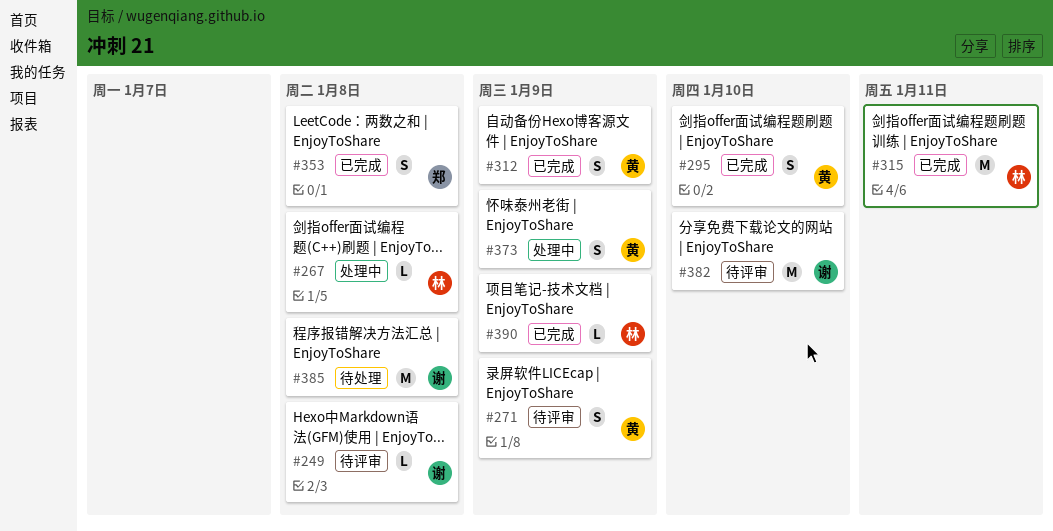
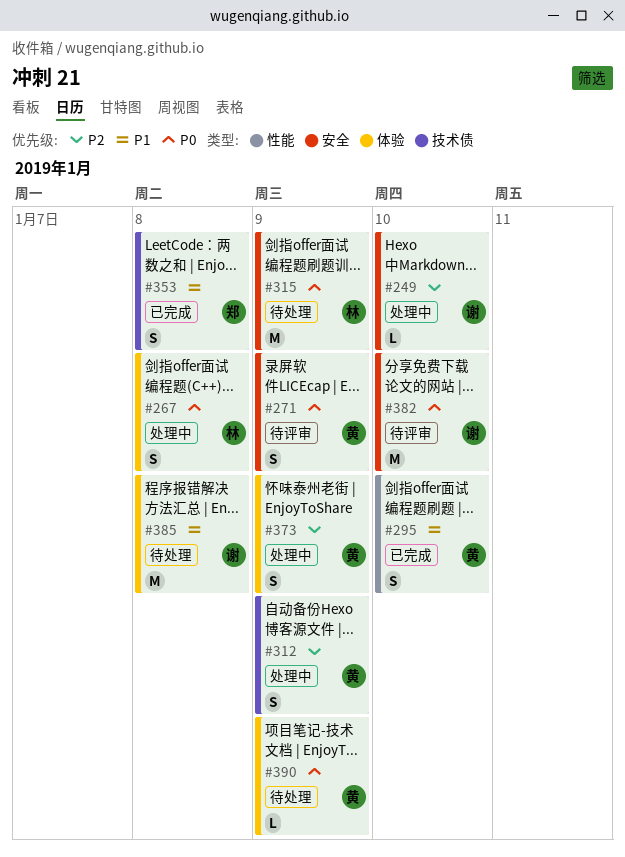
#249, status: 待评审 -> 处理中
#249, due: Jan 8 -> Jan 10
#267, estimate: L -> S
#312, status: 已完成 -> 处理中
#315, status: 已完成 -> 待处理
#315, due: Jan 11 -> Jan 9
#390, status: 已完成 -> 待处理
#390, owner: 林 -> 黄

